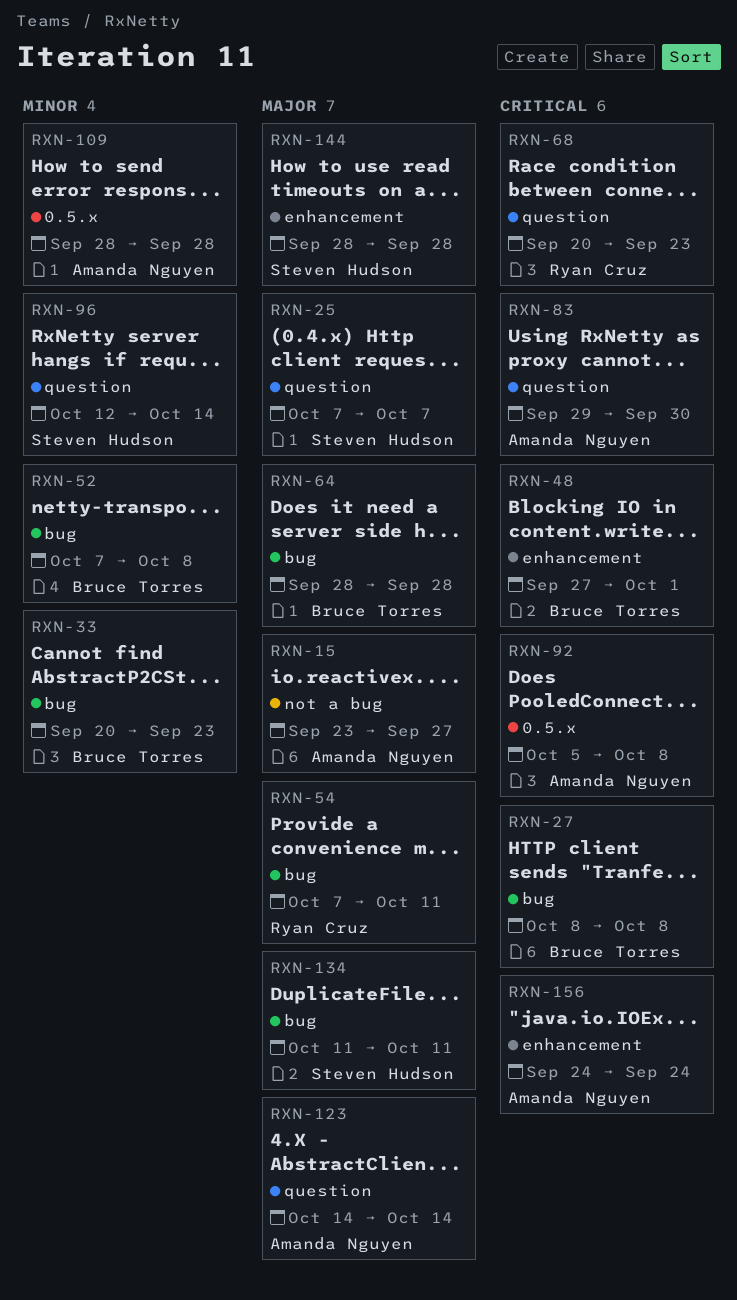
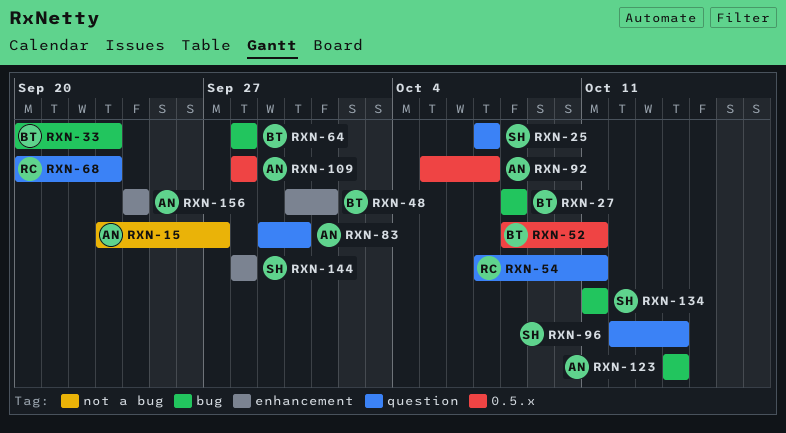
RXN-48, start: Sep 27 -> Sep 30
RXN-52, label: bug -> 0.5.x
RXN-52, start: Oct 7 -> Oct 8
RXN-52, due: Oct 8 -> Oct 11
RXN-54, label: bug -> question
RXN-92, due: Oct 8 -> Oct 7
RXN-123, label: question -> bug

